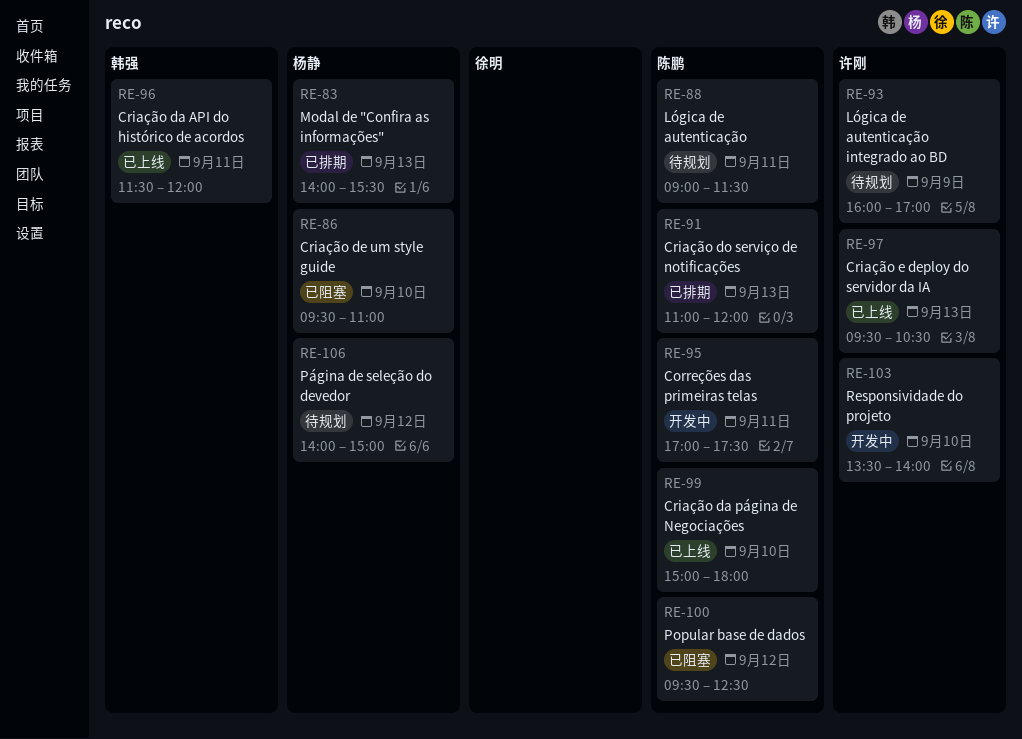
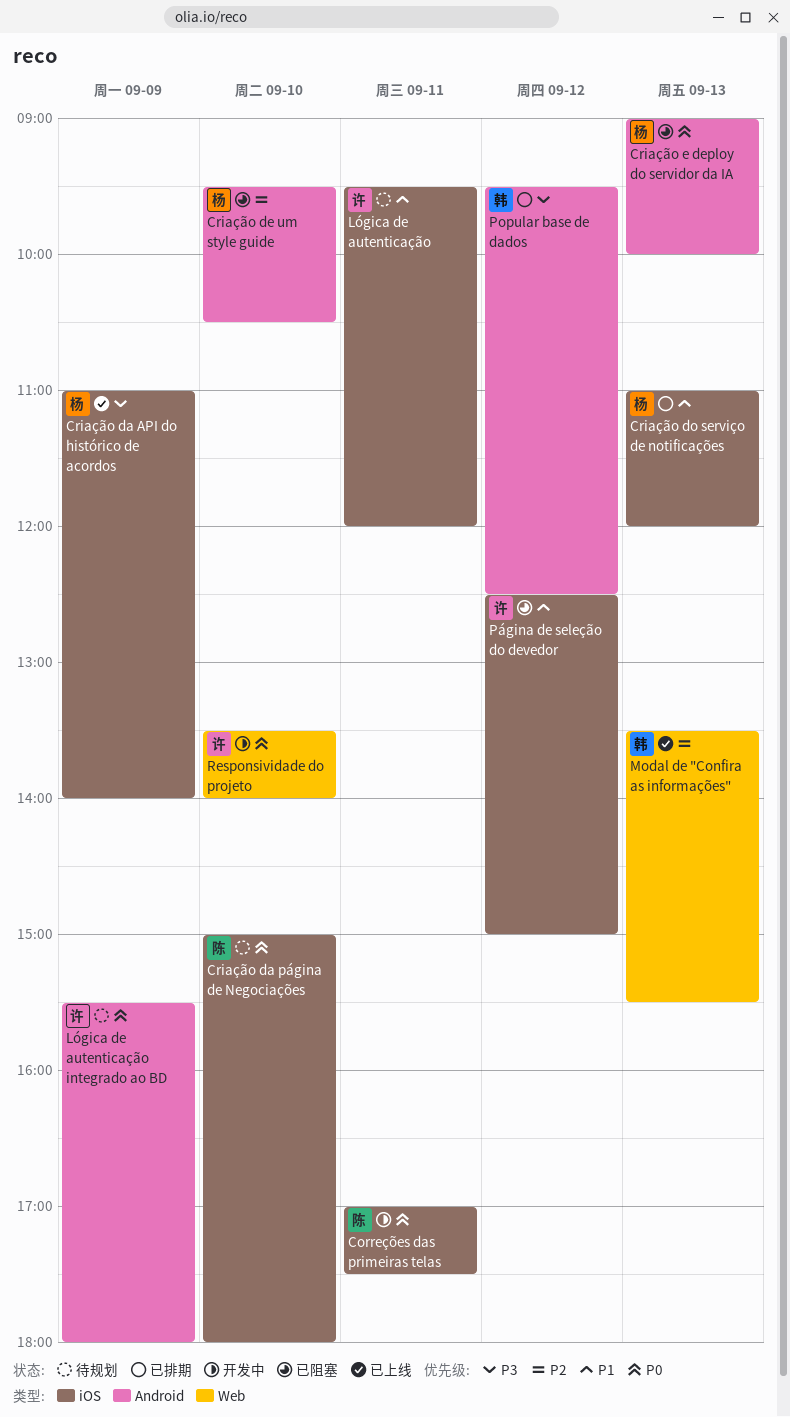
Criação da API do histórico de acordos, owner: 韩强 -> 杨静
Criação da API do histórico de acordos, day: Sep 11 -> Sep 9
Criação da API do histórico de acordos, begins: 11:30 -> 11:00
Criação da API do histórico de acordos, ends: 12:00 -> 14:00
Criação da página de Negociações, status: 已上线 -> 待规划
Criação de um style guide, ends: 11:00 -> 10:30
Criação do serviço de notificações, owner: 陈鹏 -> 杨静
Criação e deploy do servidor da IA, status: 已上线 -> 已阻塞
Criação e deploy do servidor da IA, owner: 许刚 -> 杨静
Criação e deploy do servidor da IA, begins: 09:30 -> 09:00
Criação e deploy do servidor da IA, ends: 10:30 -> 10:00
Lógica de autenticação, owner: 陈鹏 -> 许刚
Lógica de autenticação, begins: 09:00 -> 09:30
Lógica de autenticação, ends: 11:30 -> 12:00
Lógica de autenticação integrado ao BD, begins: 16:00 -> 15:30
Lógica de autenticação integrado ao BD, ends: 17:00 -> 18:00
Modal de "Confira as informações", status: 已排期 -> 已上线
Modal de "Confira as informações", owner: 杨静 -> 韩强
Modal de "Confira as informações", begins: 14:00 -> 13:30
Popular base de dados, status: 已阻塞 -> 已排期
Popular base de dados, owner: 陈鹏 -> 韩强
Página de seleção do devedor, status: 待规划 -> 已阻塞
Página de seleção do devedor, owner: 杨静 -> 许刚
Página de seleção do devedor, begins: 14:00 -> 12:30

